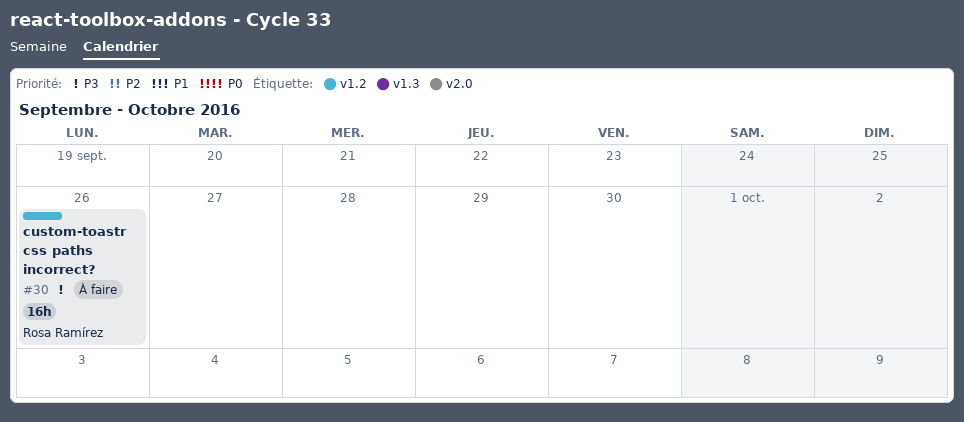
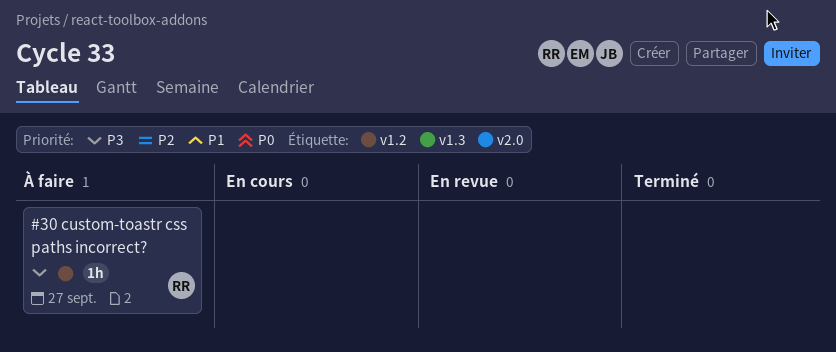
#30, estimate: 16h -> 1h
#30, due: Sep 26 -> Sep 27

